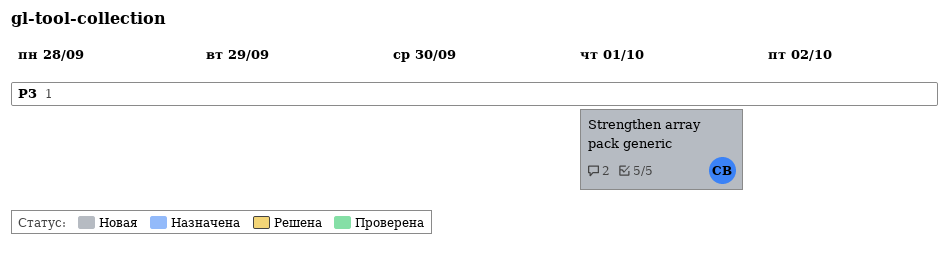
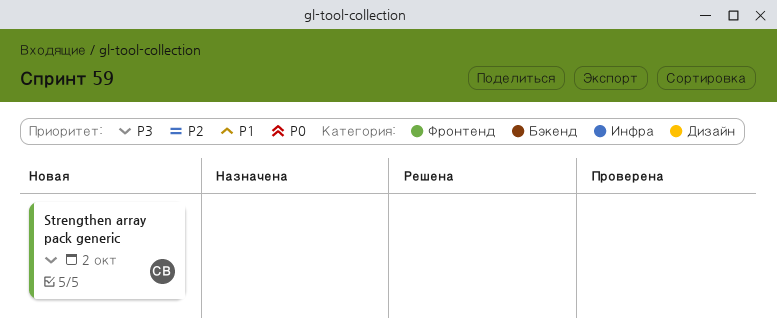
Strengthen array pack generic, due: Oct 1 -> Oct 2

